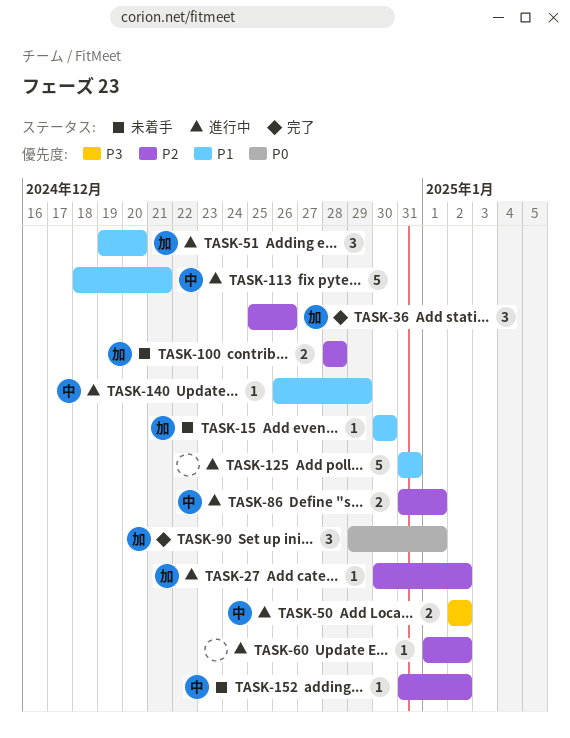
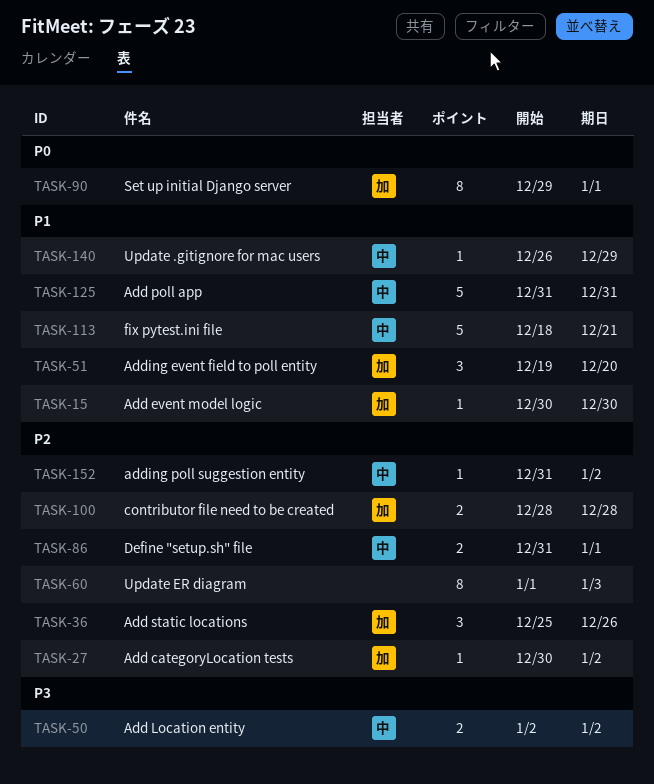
TASK-60, estimate: 1 -> 8
TASK-60, due: Jan 2 -> Jan 3
TASK-90, estimate: 3 -> 8
TASK-125, owner: none -> 中

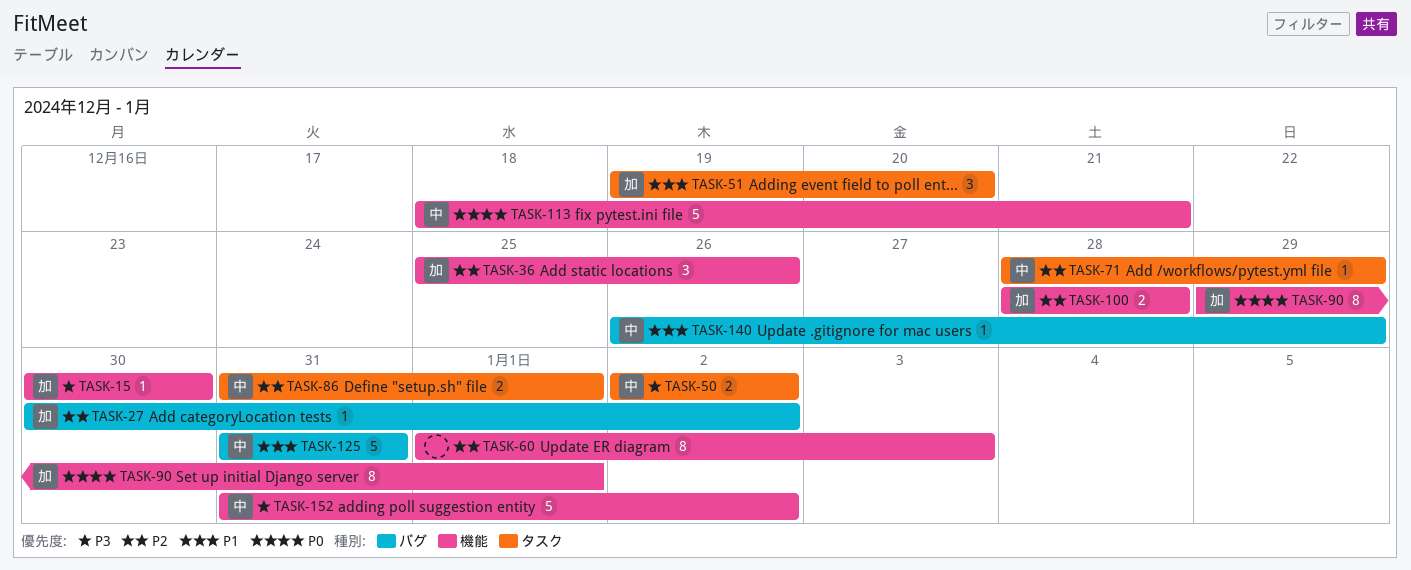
TASK-15, priority: P1 -> P3
TASK-71: none -> present
TASK-113, priority: P1 -> P0
TASK-152, priority: P2 -> P3
TASK-152, estimate: 1 -> 5

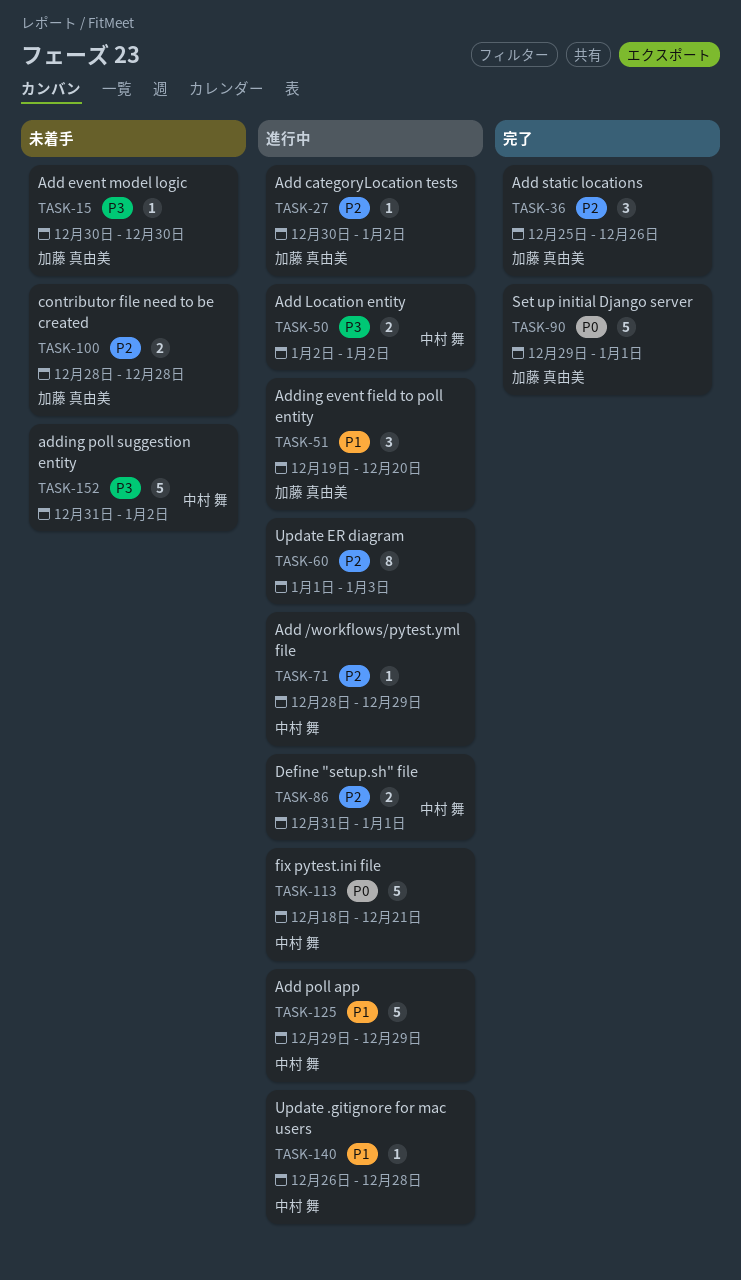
TASK-90, estimate: 8 -> 5
TASK-125, start: Dec 31 -> Dec 29
TASK-125, due: Dec 31 -> Dec 29
TASK-140, due: Dec 29 -> Dec 28

